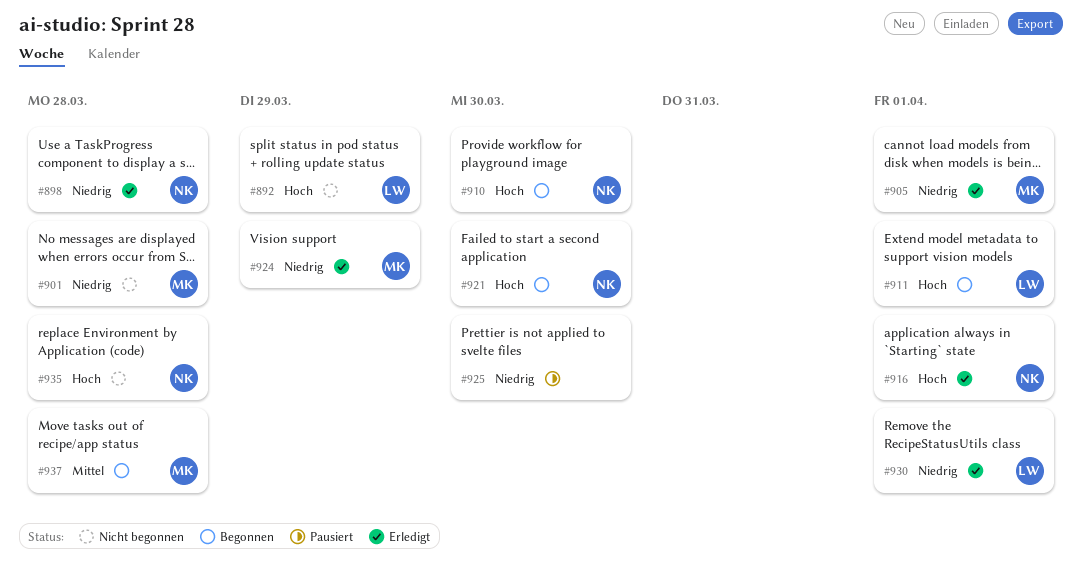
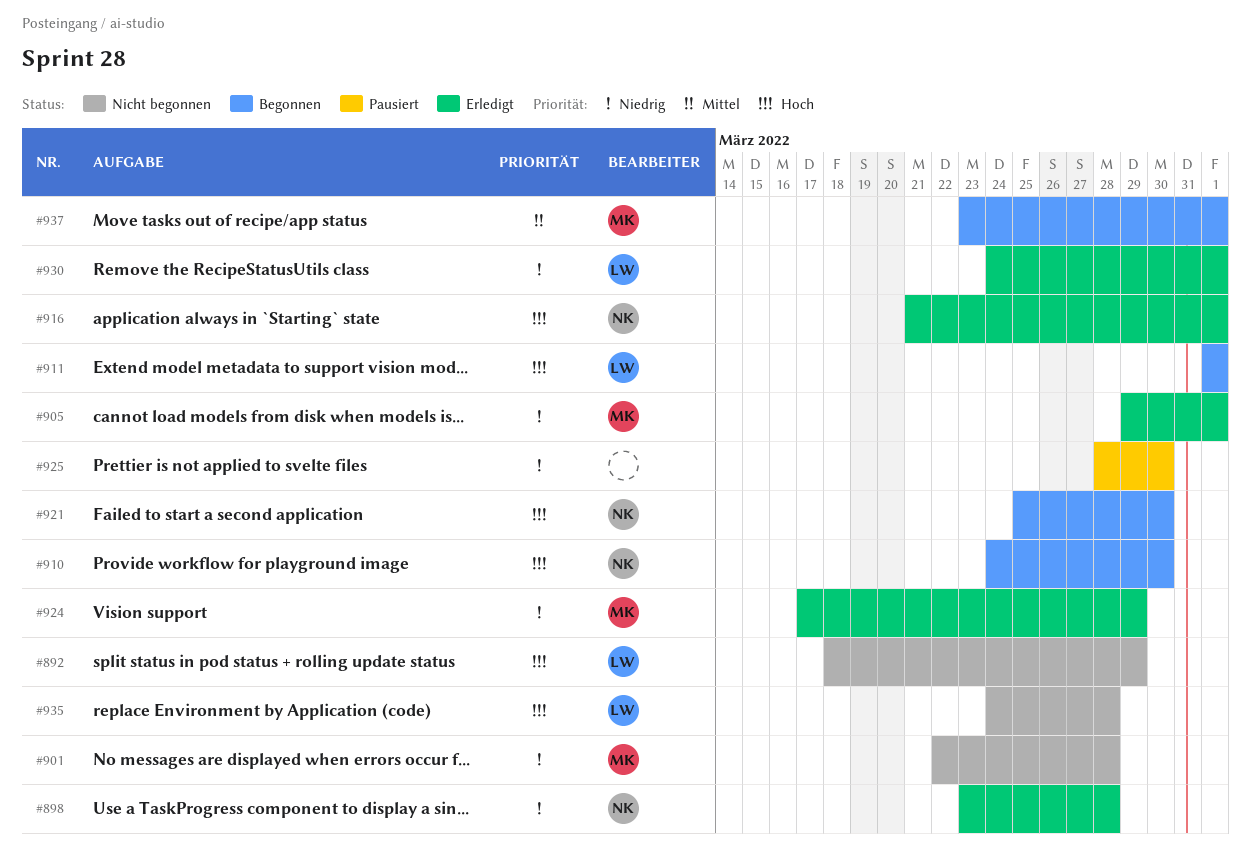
#935, owner: NK -> LW
#937, due: Mar 28 -> Apr 1

